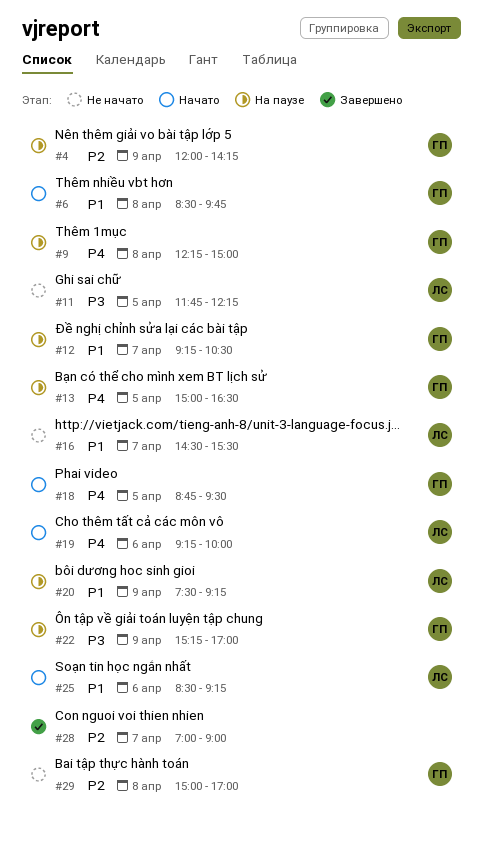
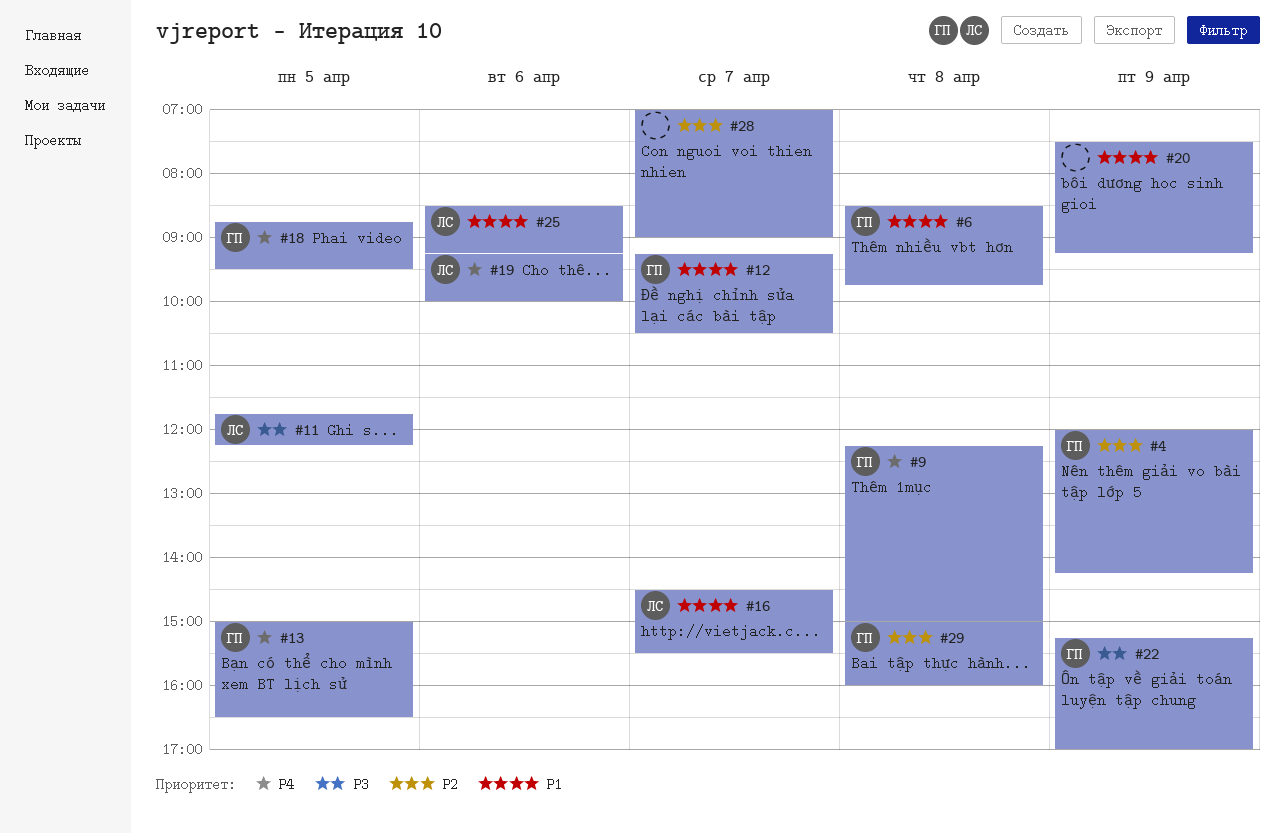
#20, owner: ЛС -> none
#29, ends: 17:00 -> 16:00

